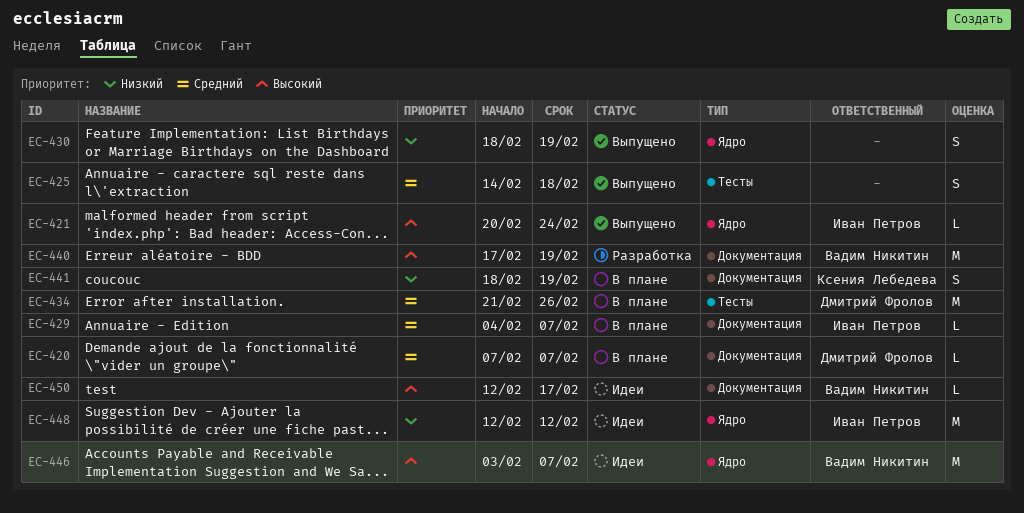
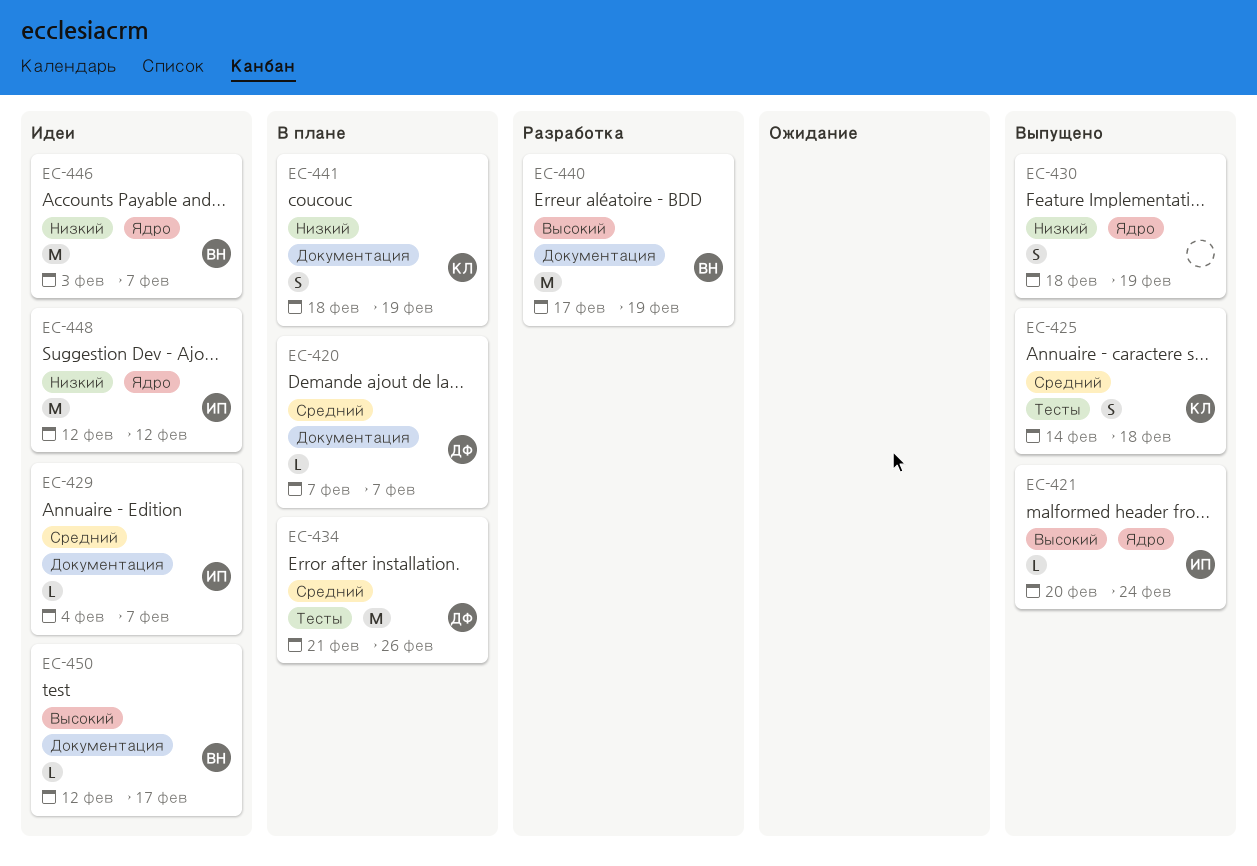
EC-425, owner: none -> Ксения Лебедева
EC-429, status: В плане -> Идеи
EC-446, priority: Высокий -> Низкий

